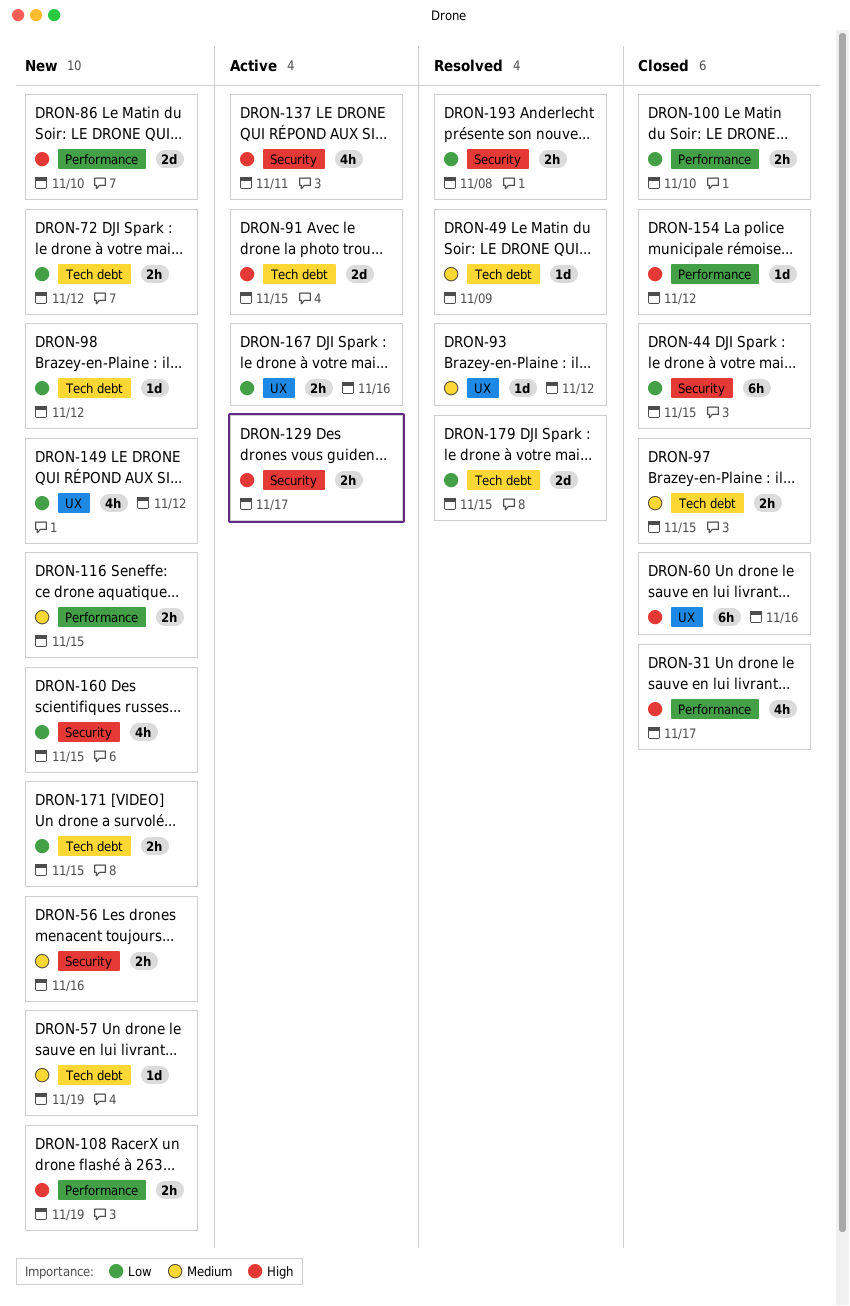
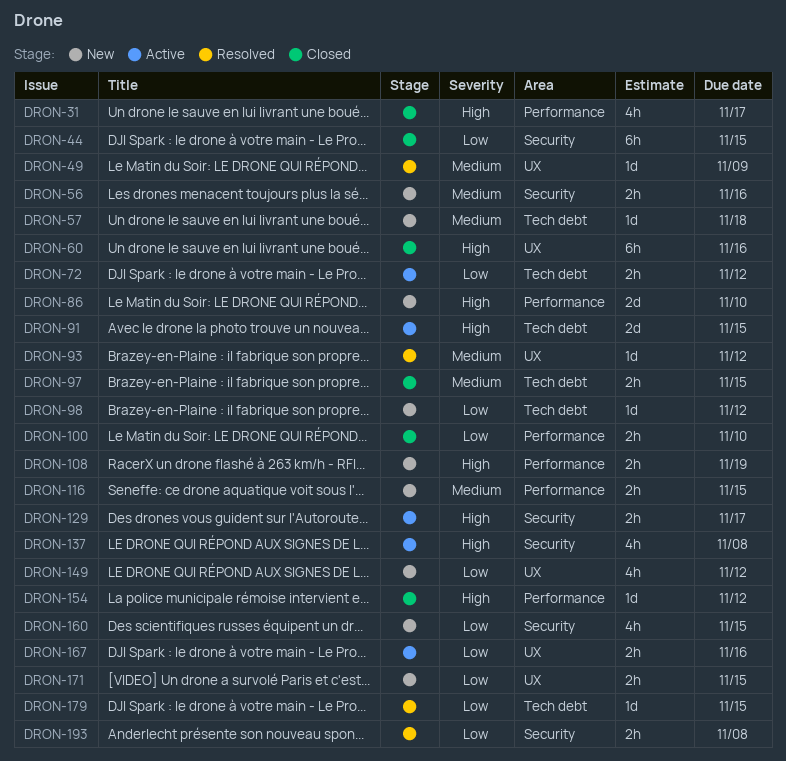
DRON-49, label: Tech debt -> UX
DRON-57, due: Nov 19 -> Nov 18
DRON-72, status: New -> Active
DRON-137, due: Nov 11 -> Nov 8
DRON-171, label: Tech debt -> UX
DRON-179, estimate: 2d -> 1d

